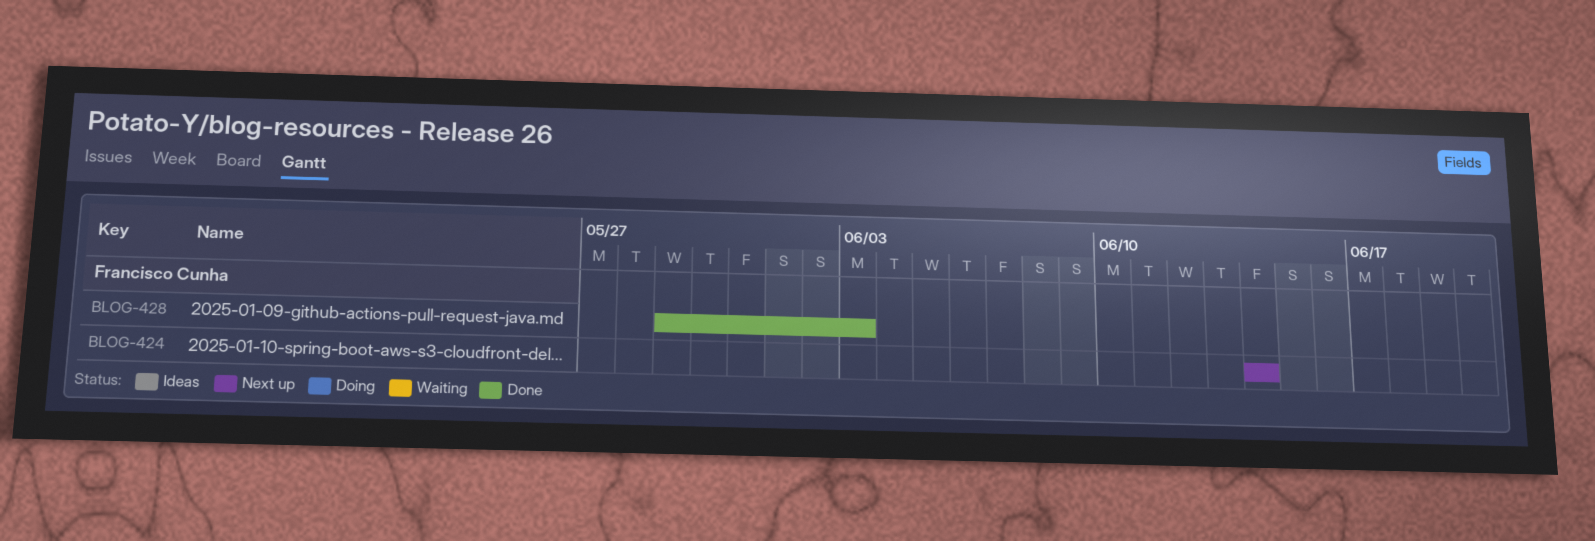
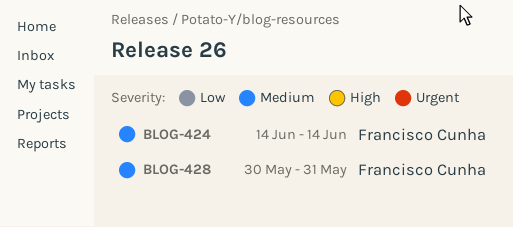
BLOG-428, start: May 29 -> May 30
BLOG-428, due: Jun 3 -> May 31

